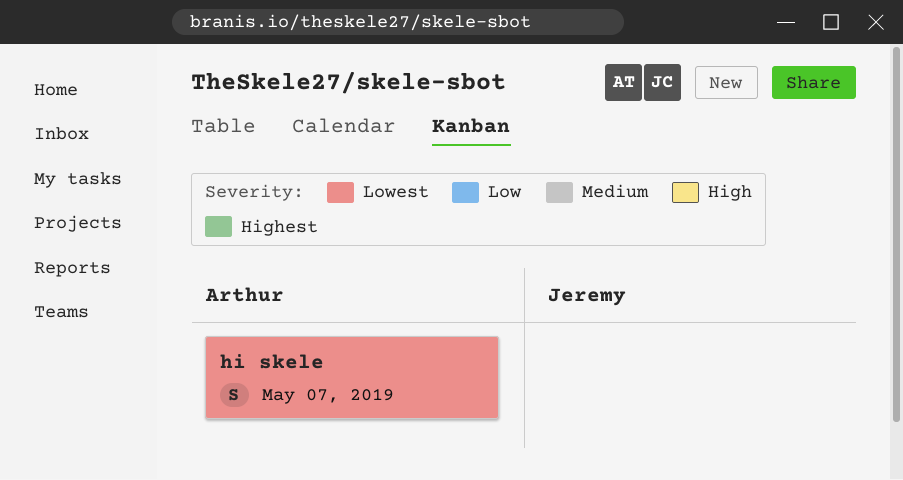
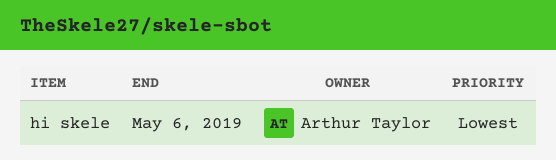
hi skele, due: May 7 -> May 6

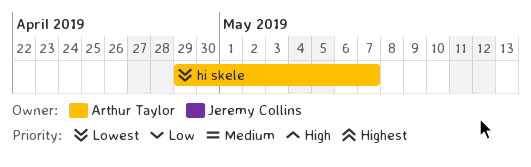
hi skele, due: May 6 -> May 7

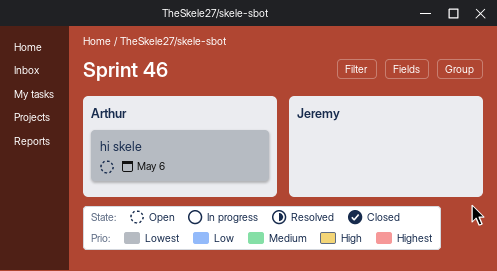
hi skele, due: May 7 -> May 6

